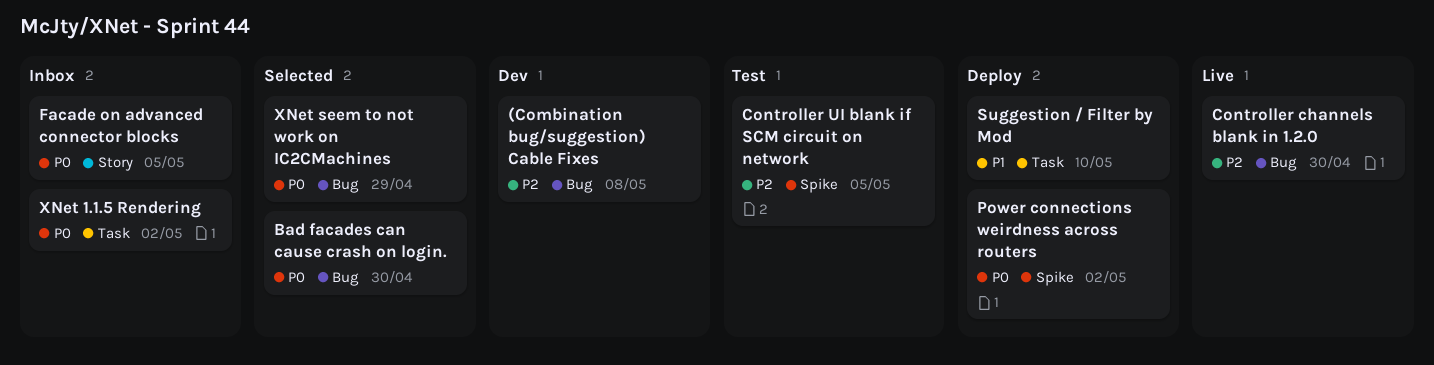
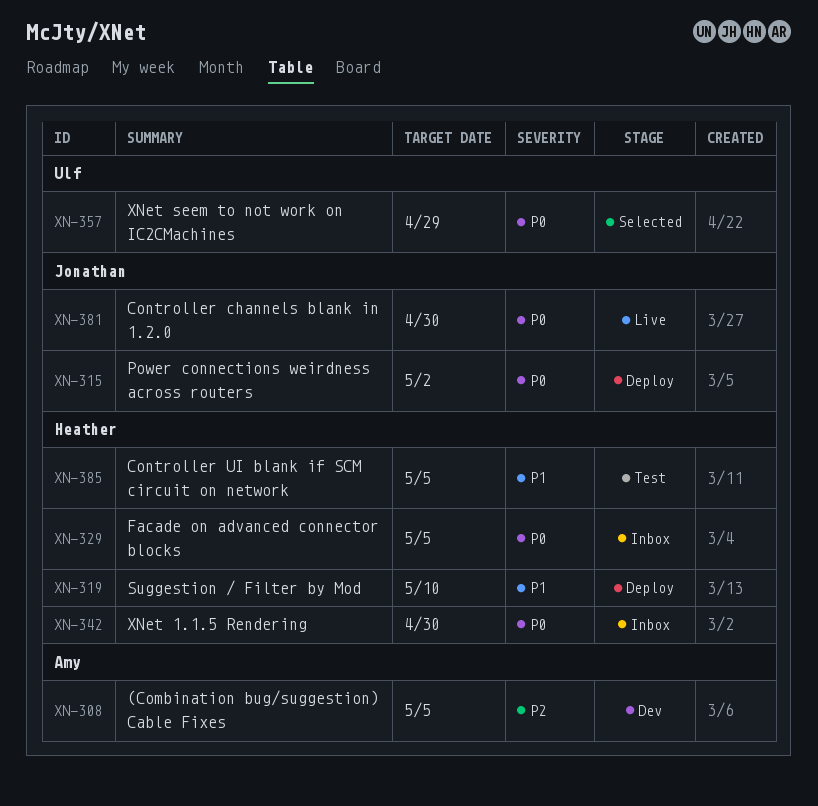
(Combination bug/suggestion) Cable Fixes, due: May 8 -> May 5
Bad facades can cause crash on login.: present -> none
Controller channels blank in 1.2.0, priority: P2 -> P0
Controller UI blank if SCM circuit on network, priority: P2 -> P1
XNet 1.1.5 Rendering, due: May 2 -> Apr 30

